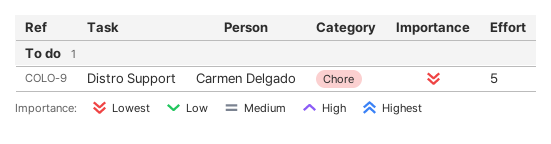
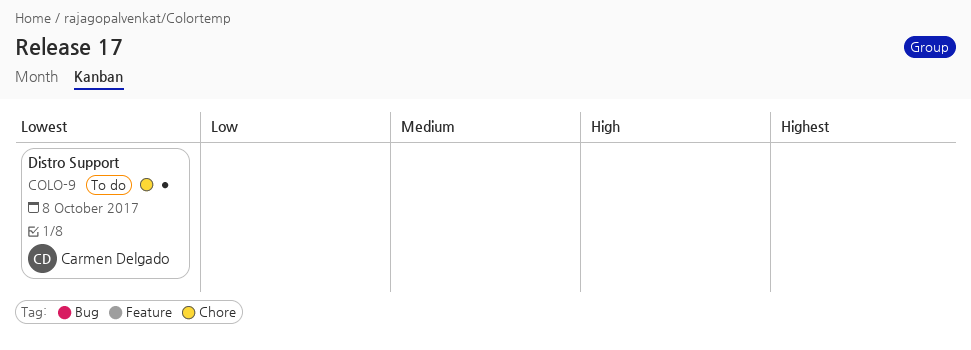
COLO-9, estimate: 5 -> 1

